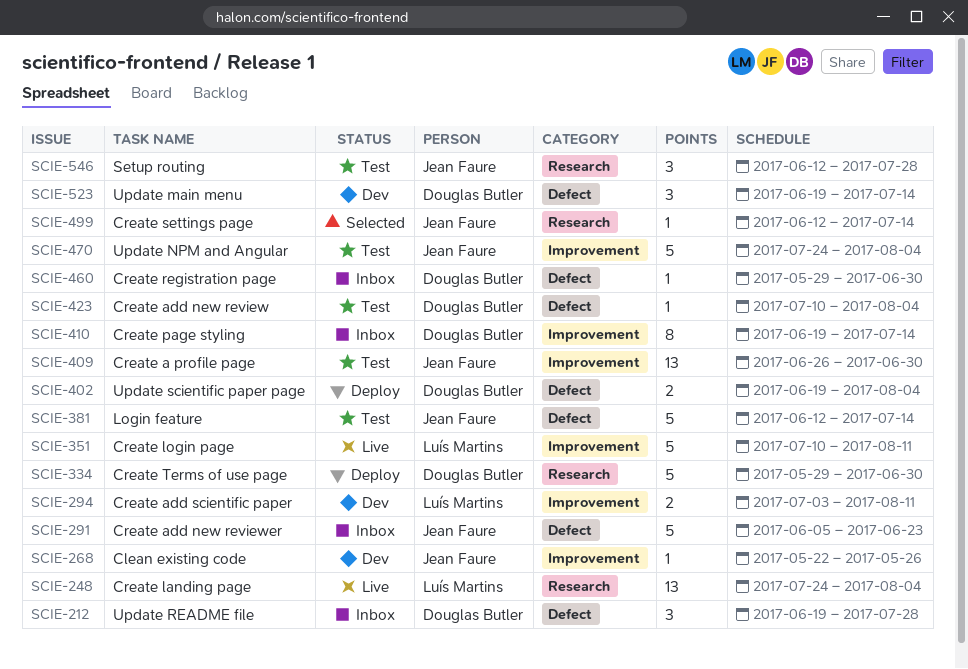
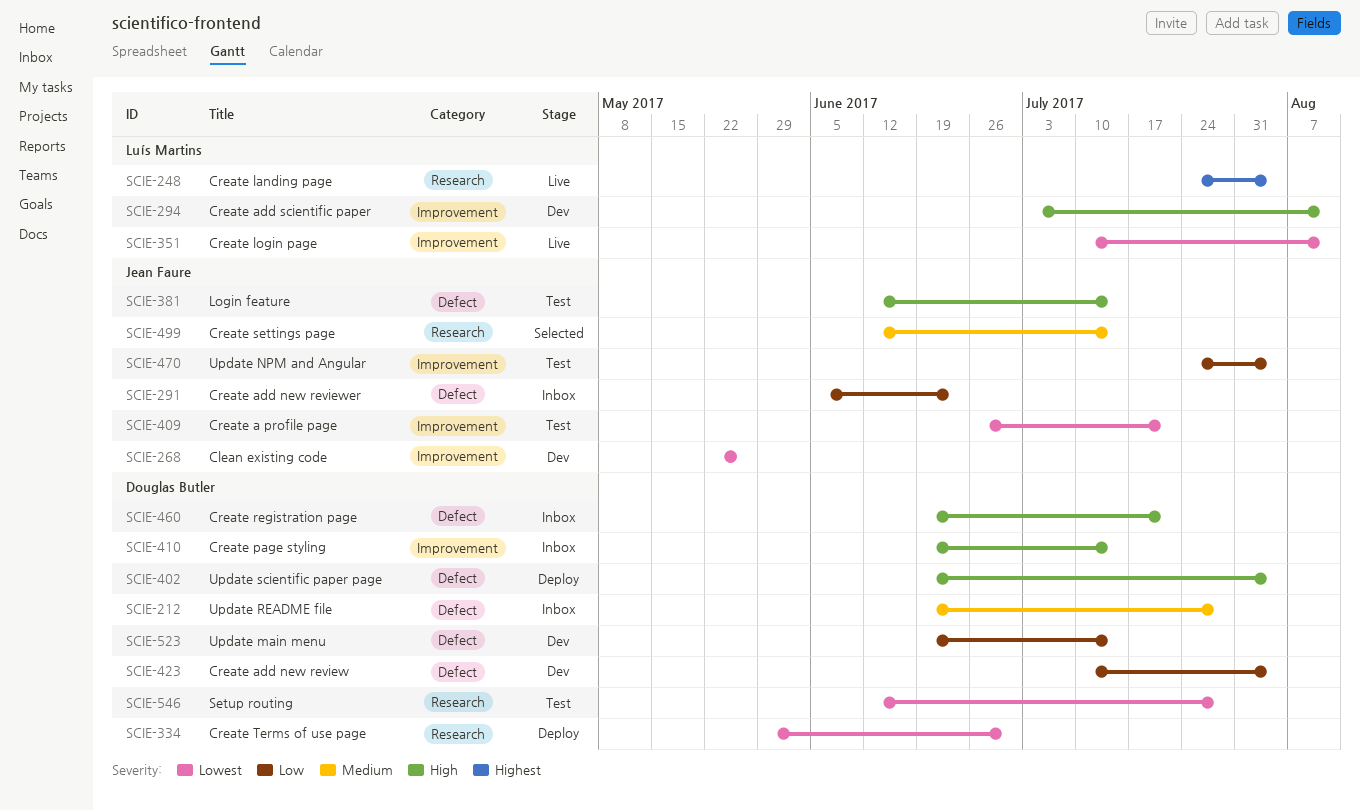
SCIE-409, due: Jun 30 -> Jul 21
SCIE-423, status: Test -> Dev
SCIE-460, start: May 29 -> Jun 19
SCIE-460, due: Jun 30 -> Jul 21
SCIE-546, owner: Jean Faure -> Douglas Butler

